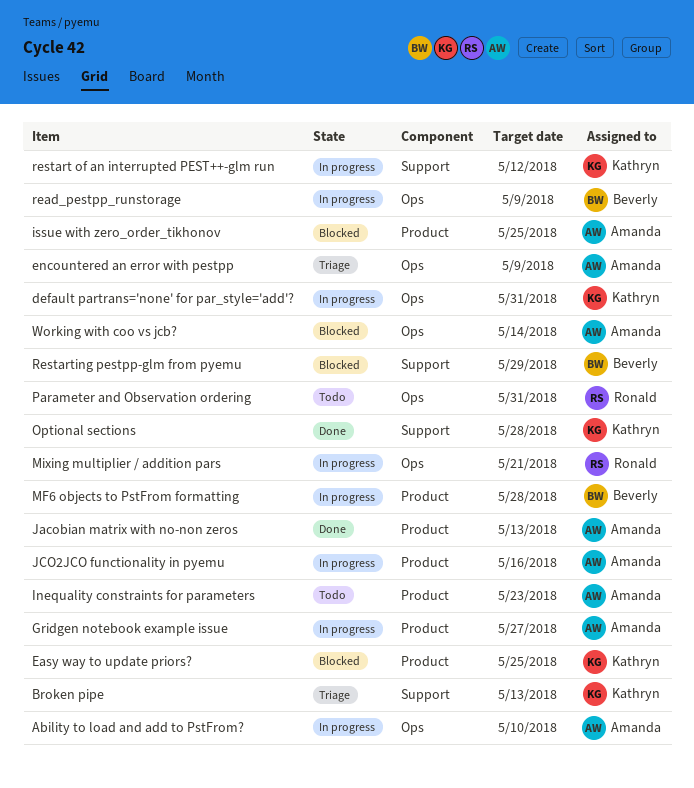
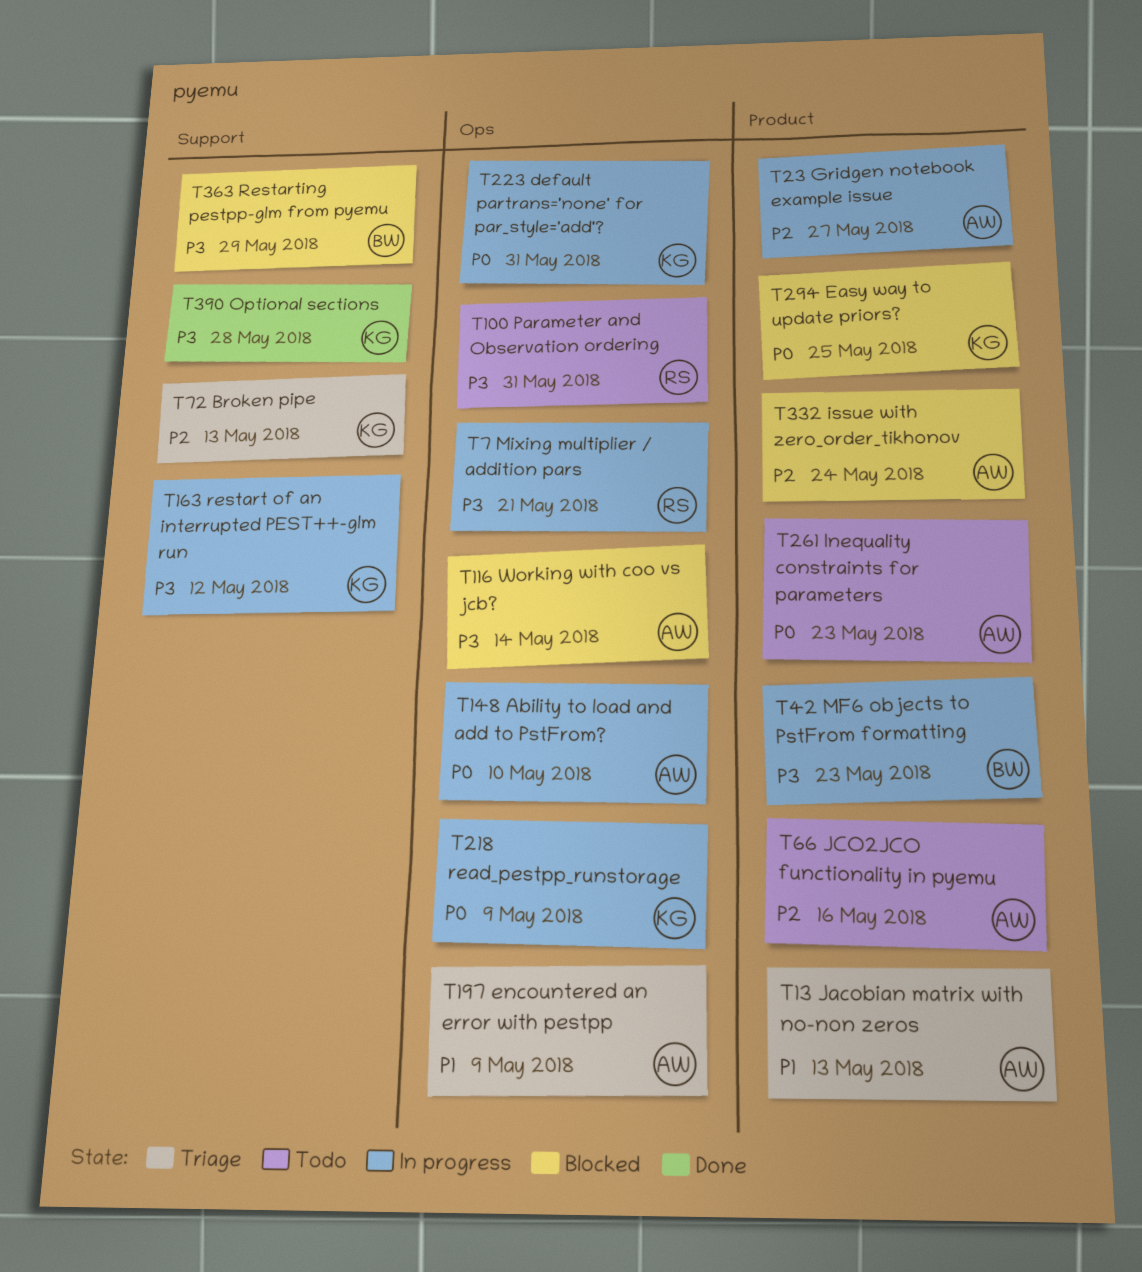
issue with zero_order_tikhonov, due: May 25 -> May 24
Jacobian matrix with no-non zeros, status: Done -> Triage
JCO2JCO functionality in pyemu, status: In progress -> Todo
MF6 objects to PstFrom formatting, due: May 28 -> May 23
read_pestpp_runstorage, owner: Beverly -> Kathryn

